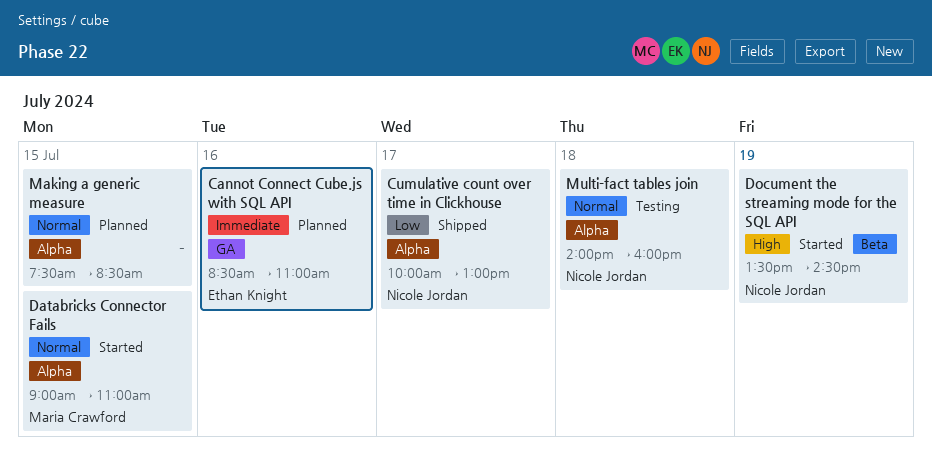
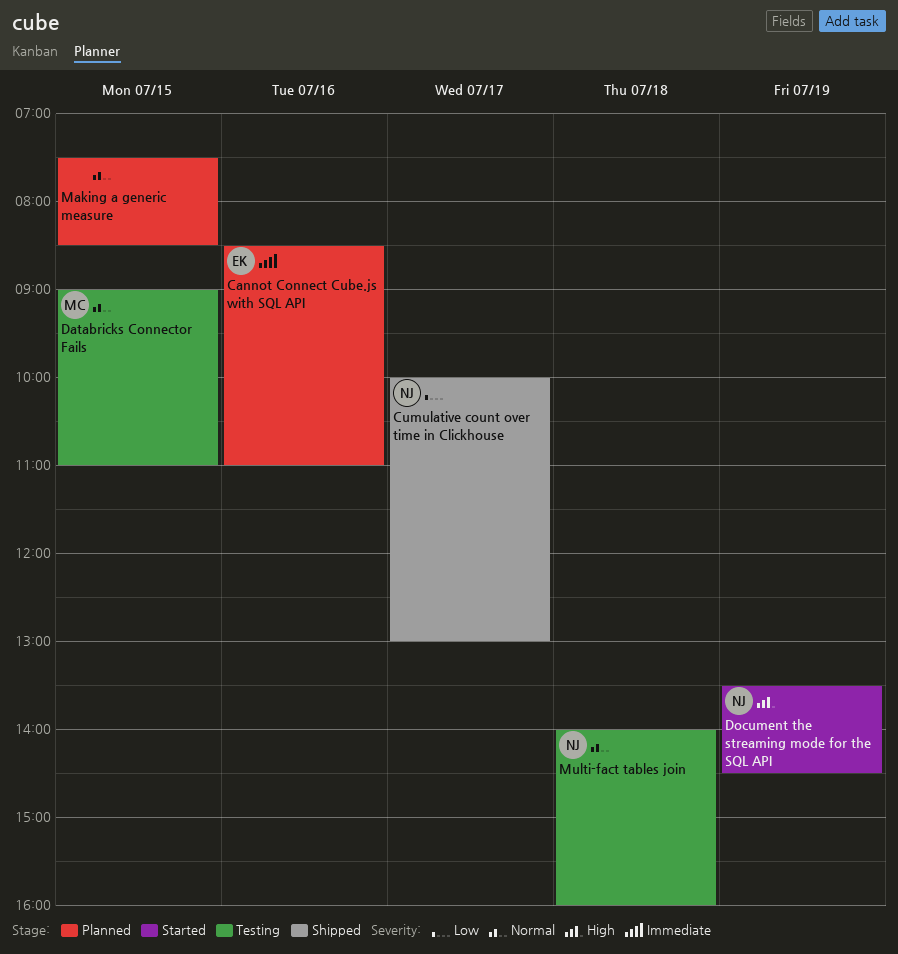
Databricks Connector Fails, status: Started -> Testing

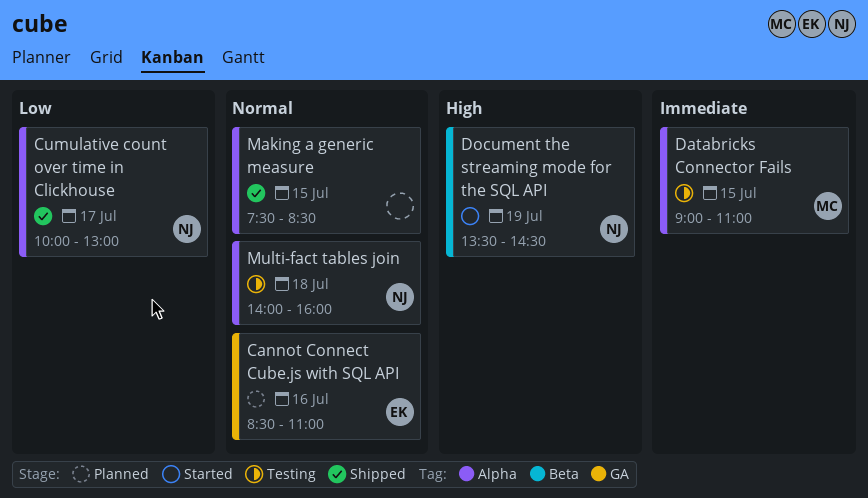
Cannot Connect Cube.js with SQL API, priority: Immediate -> Normal
Databricks Connector Fails, priority: Normal -> Immediate
Making a generic measure, status: Planned -> Shipped

